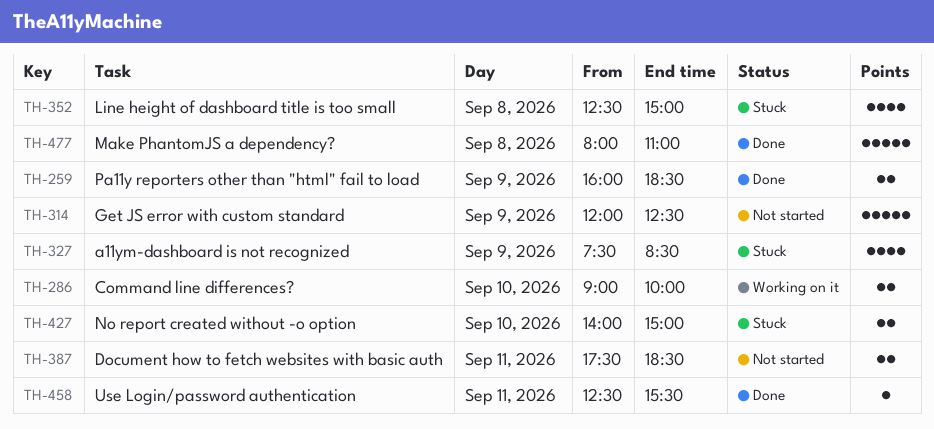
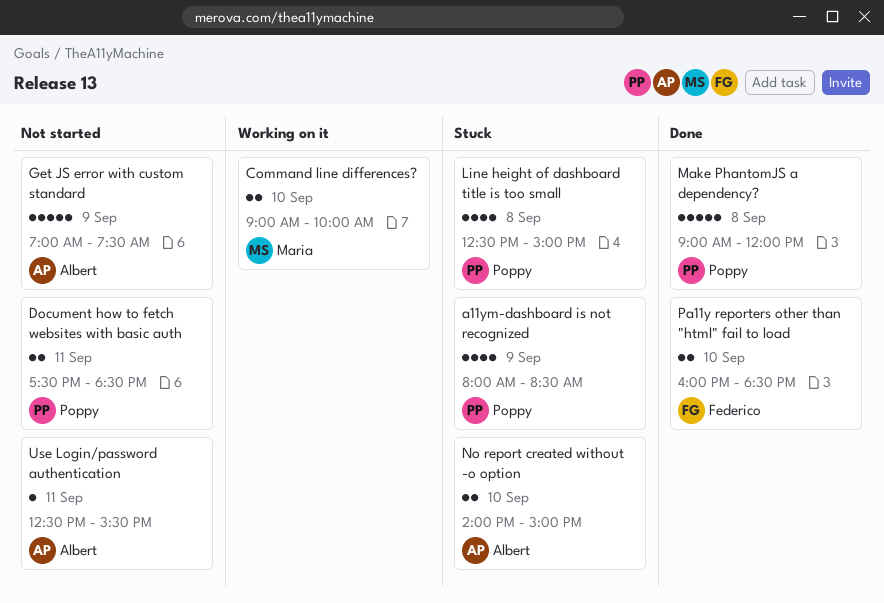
a11ym-dashboard is not recognized, begins: 07:30 -> 08:00
Get JS error with custom standard, begins: 12:00 -> 07:00
Get JS error with custom standard, ends: 12:30 -> 07:30
Make PhantomJS a dependency?, begins: 08:00 -> 09:00
Make PhantomJS a dependency?, ends: 11:00 -> 12:00
Pa11y reporters other than "html" fail to load, day: Sep 9 -> Sep 10
Use Login/password authentication, status: Done -> Not started

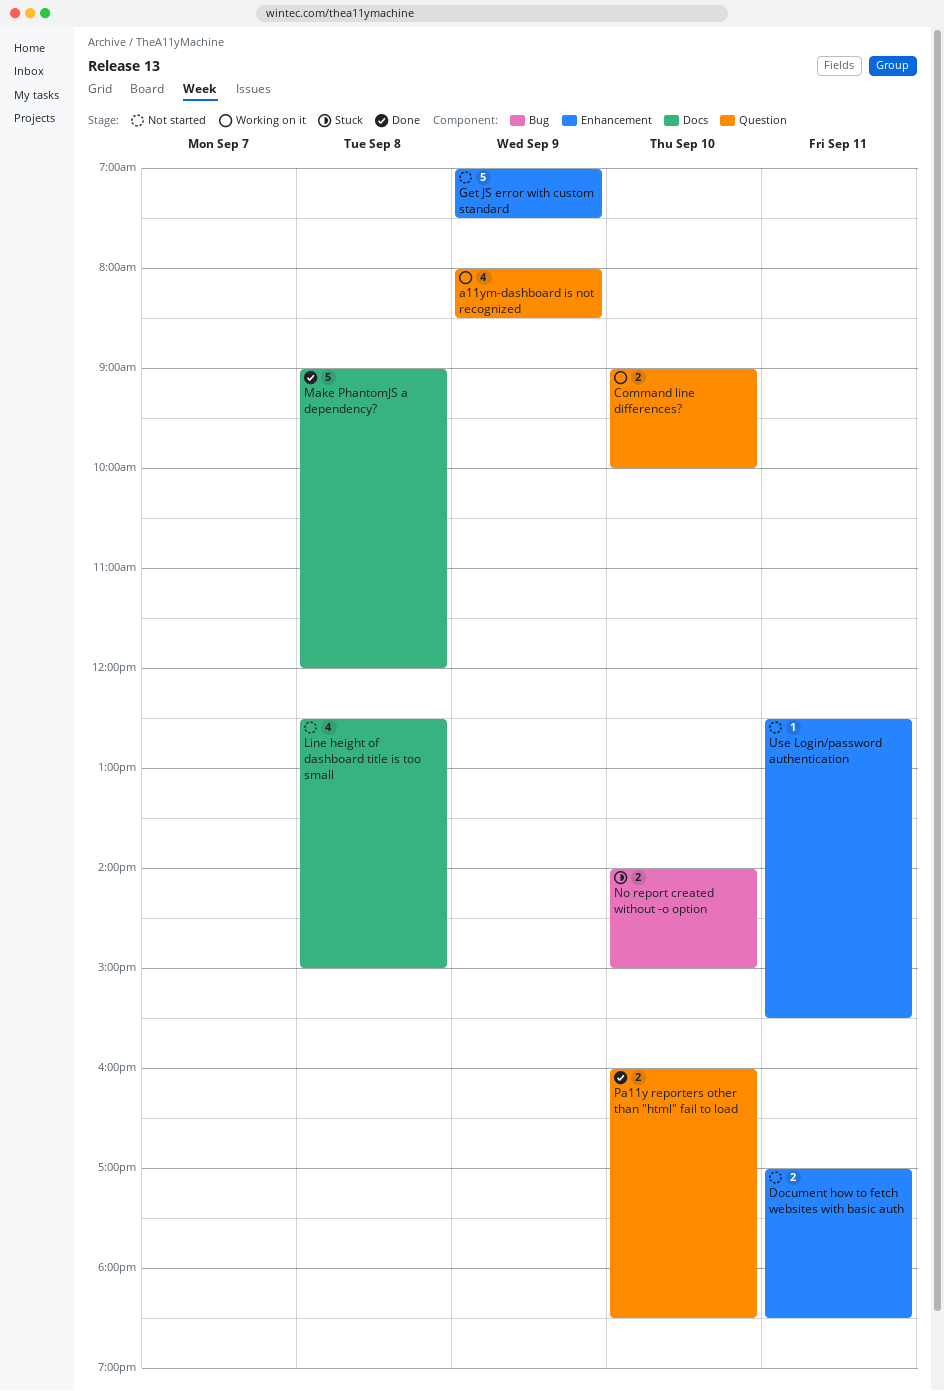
a11ym-dashboard is not recognized, status: Stuck -> Working on it
Document how to fetch websites with basic auth, begins: 17:30 -> 17:00
Line height of dashboard title is too small, status: Stuck -> Not started

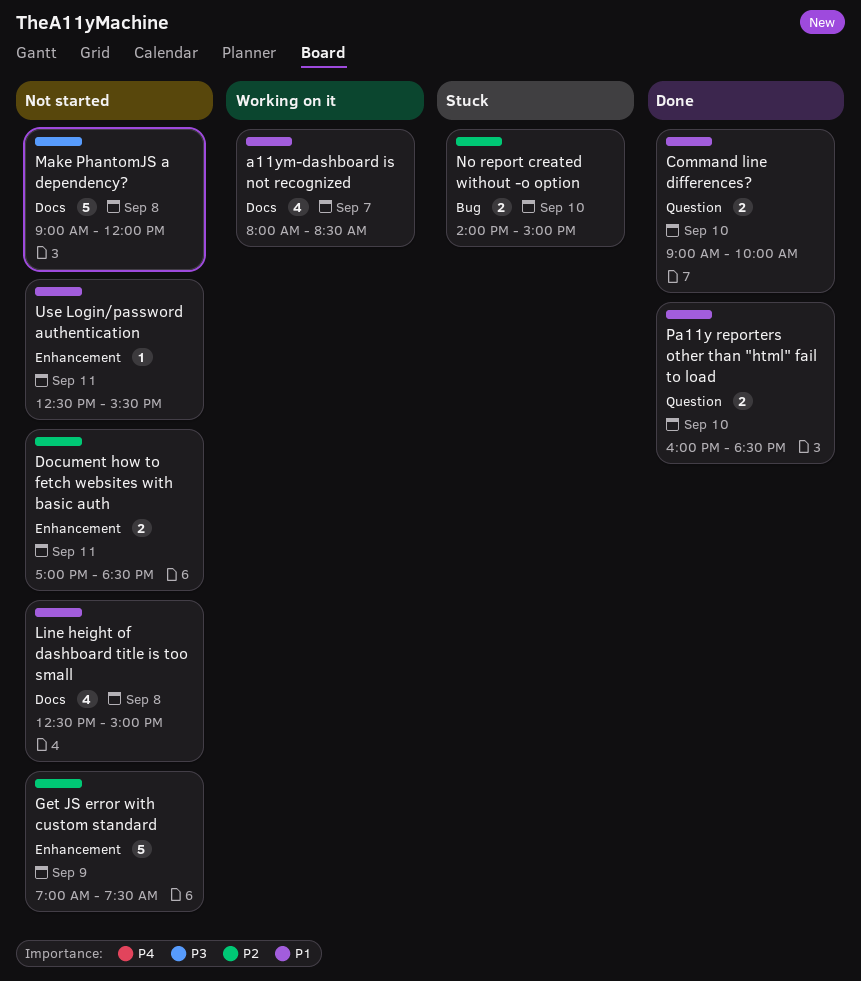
a11ym-dashboard is not recognized, label: Question -> Docs
a11ym-dashboard is not recognized, day: Sep 9 -> Sep 7
Command line differences?, status: Working on it -> Done
Make PhantomJS a dependency?, status: Done -> Not started

